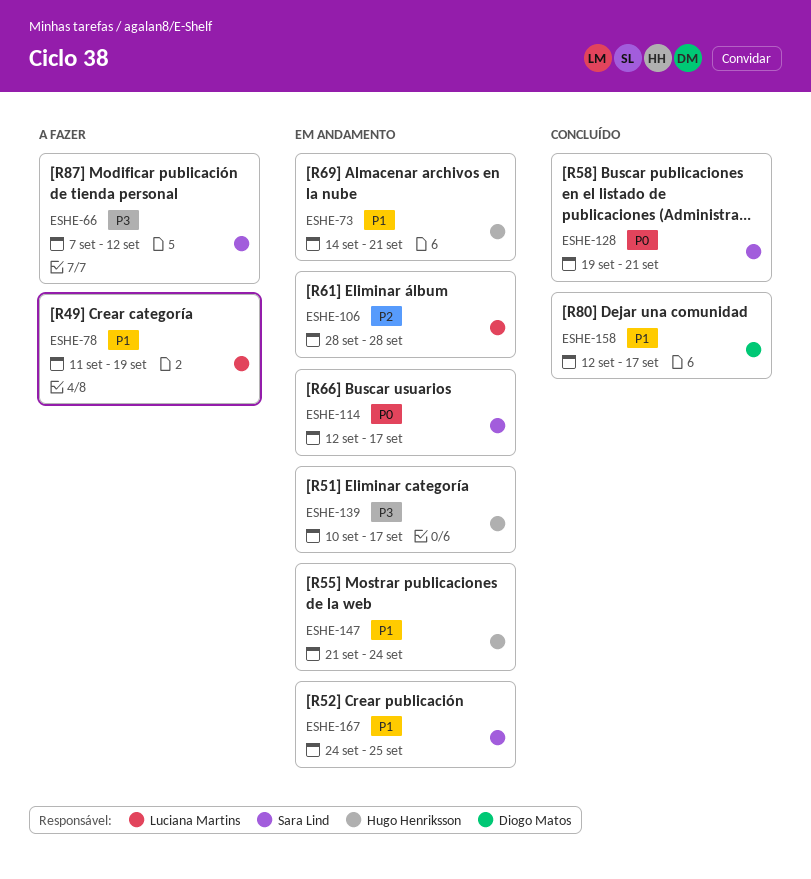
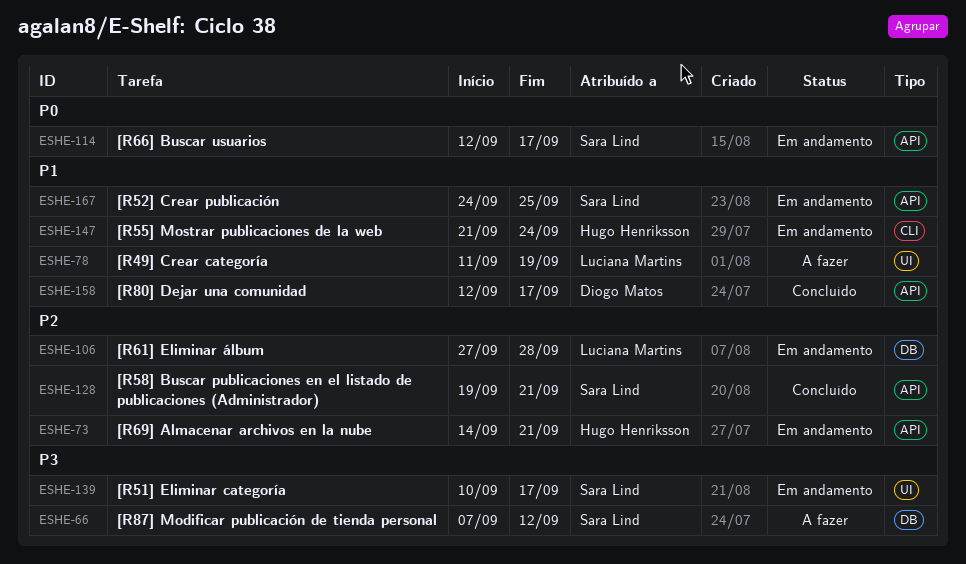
ESHE-73, priority: P1 -> P2
ESHE-106, start: Sep 28 -> Sep 27
ESHE-128, priority: P0 -> P2
ESHE-139, owner: Hugo Henriksson -> Sara Lind

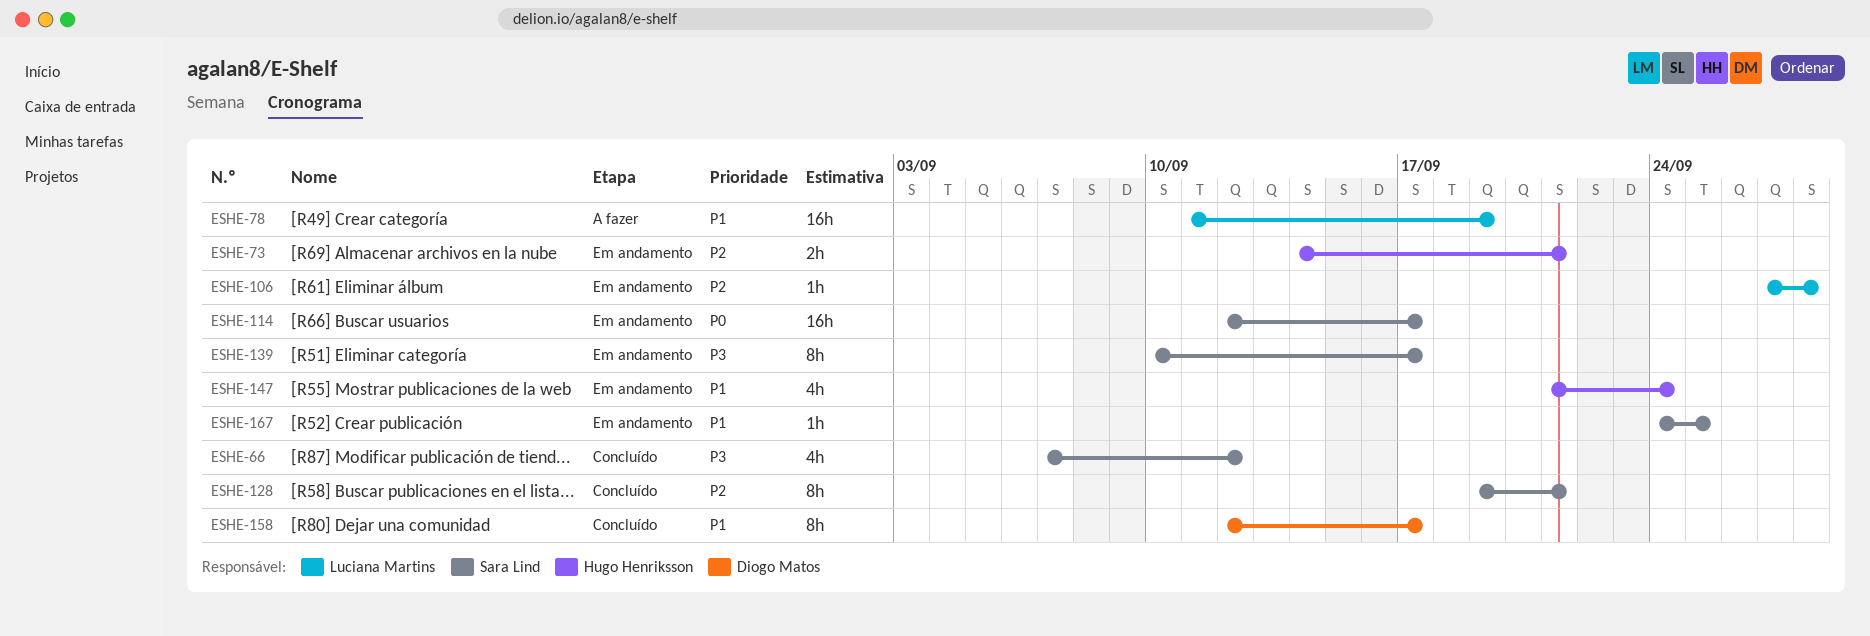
ESHE-66, status: A fazer -> Concluído

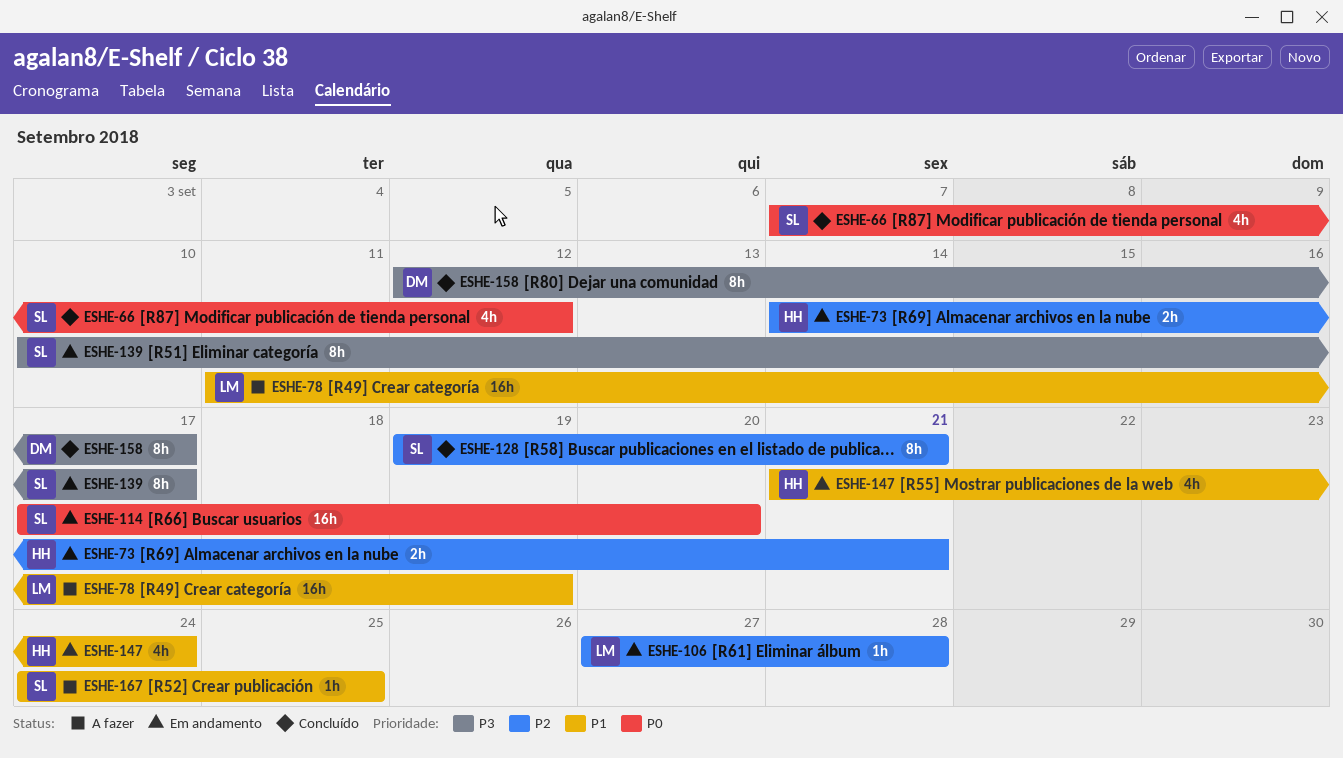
ESHE-66, priority: P3 -> P0
ESHE-114, start: Sep 12 -> Sep 17
ESHE-114, due: Sep 17 -> Sep 20
ESHE-158, priority: P1 -> P3
ESHE-167, status: Em andamento -> A fazer

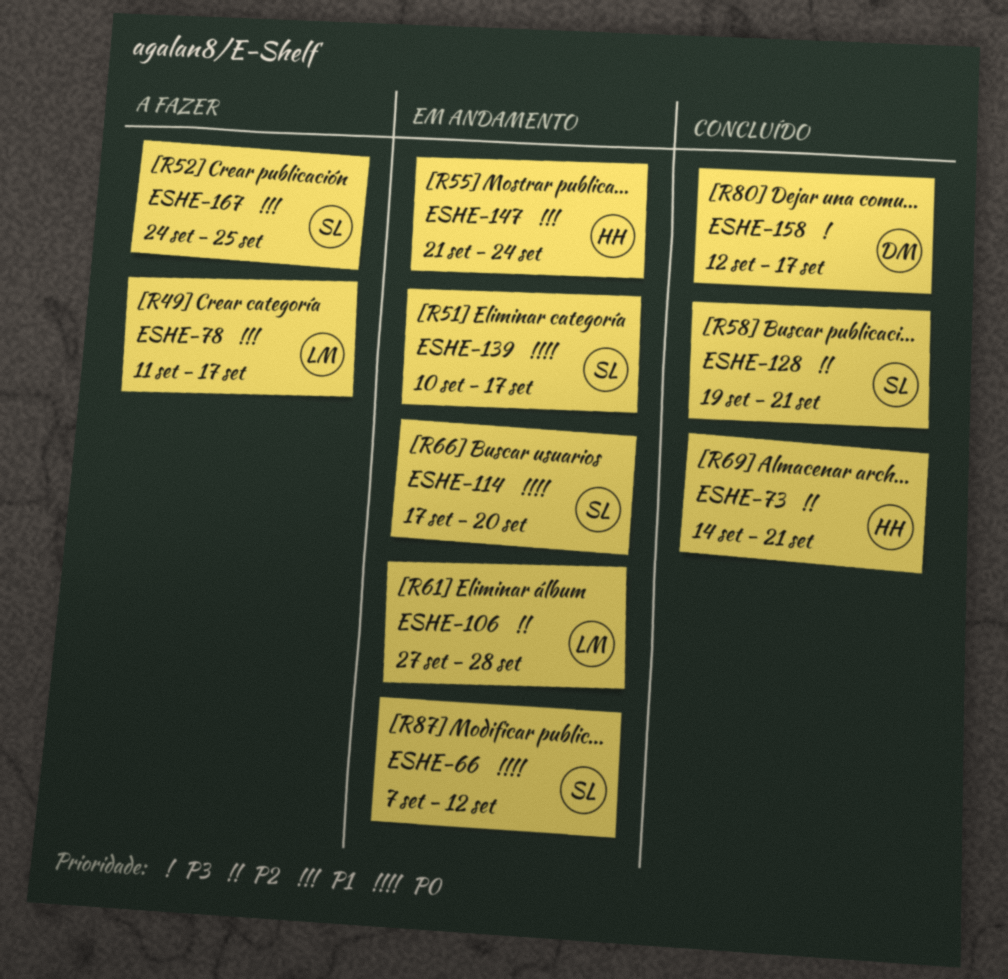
ESHE-66, status: Concluído -> Em andamento
ESHE-73, status: Em andamento -> Concluído
ESHE-78, due: Sep 19 -> Sep 17
ESHE-139, priority: P3 -> P0

